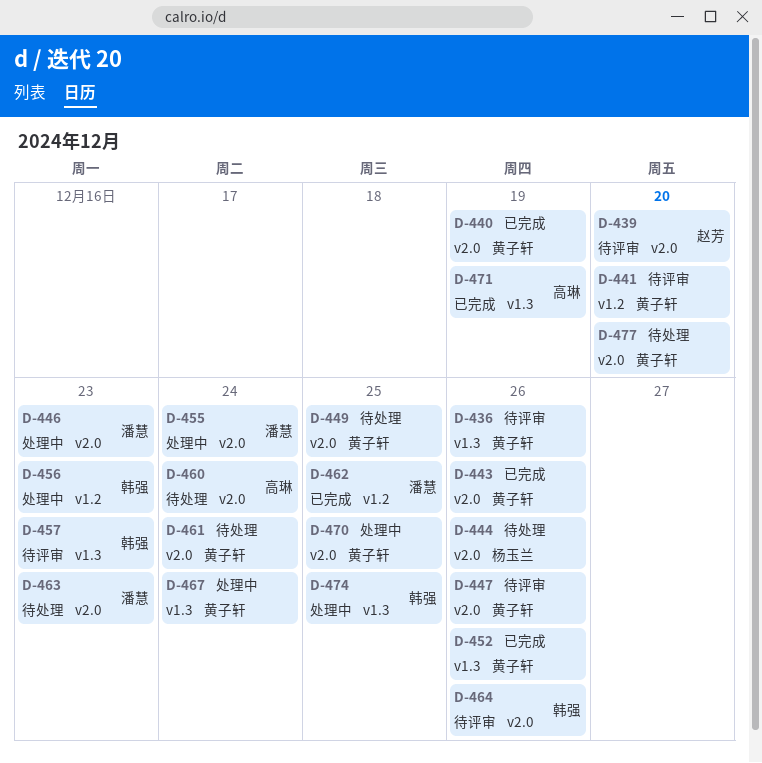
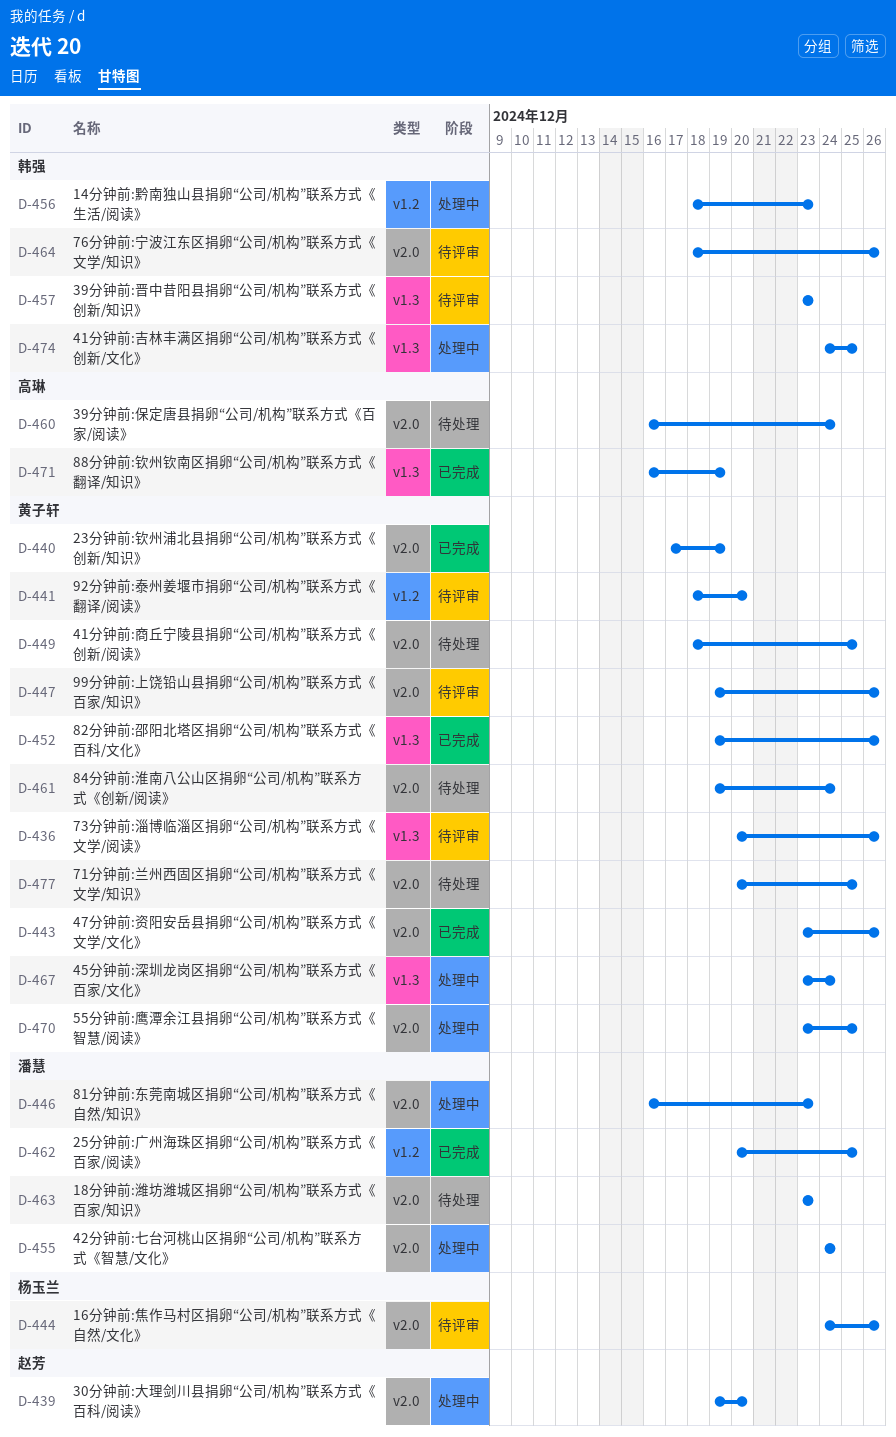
D-439, status: 待评审 -> 处理中
D-444, status: 待处理 -> 待评审
D-477, due: Dec 20 -> Dec 25

